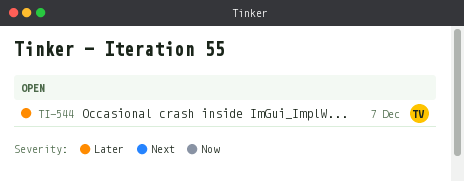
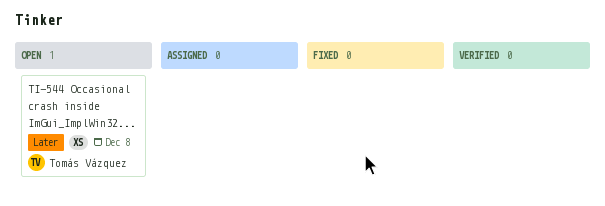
TI-544, due: Dec 7 -> Dec 8

